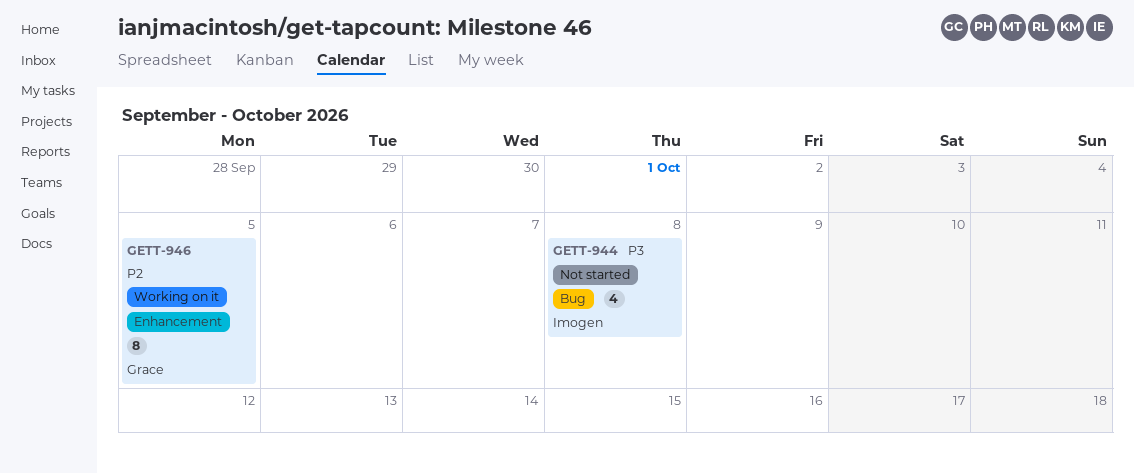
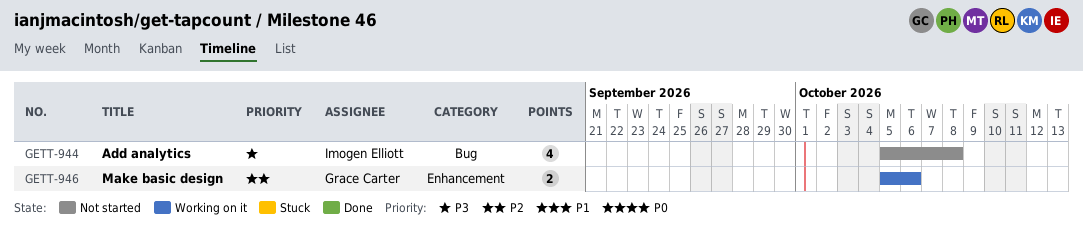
GETT-946, estimate: 8 -> 2
GETT-946, due: Oct 5 -> Oct 6

